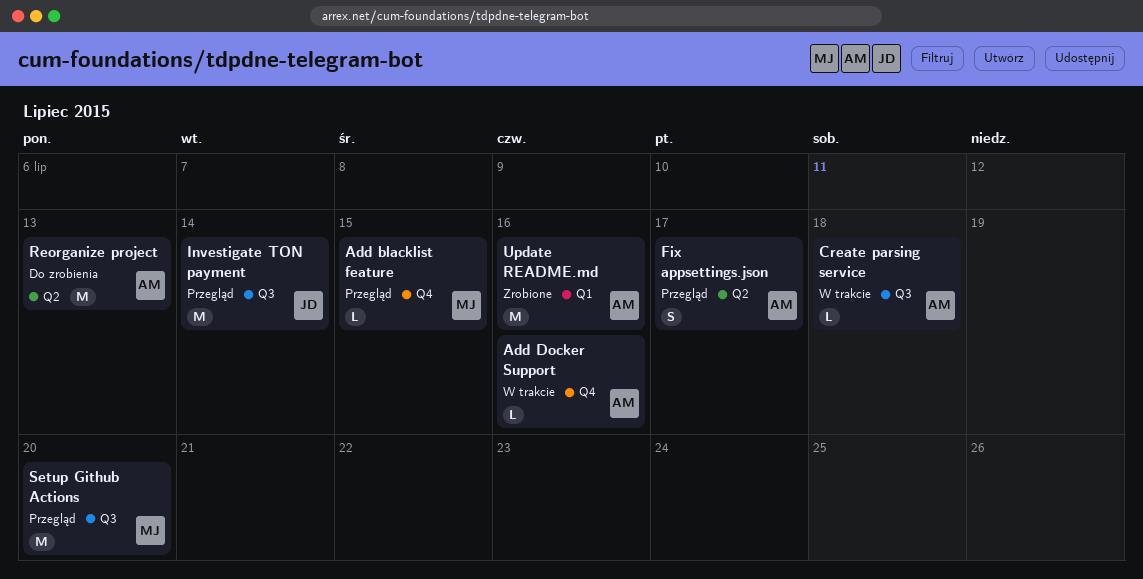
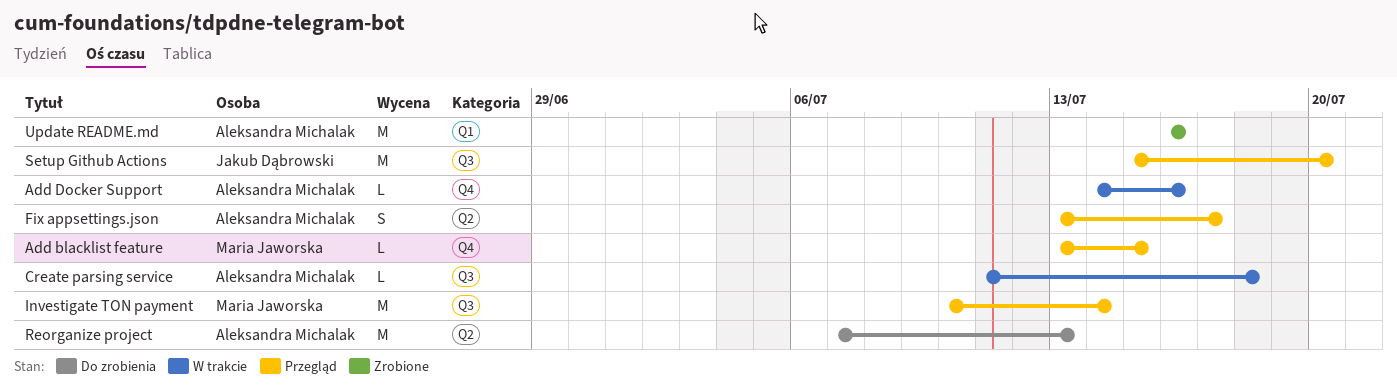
Investigate TON payment, owner: Jakub Dąbrowski -> Maria Jaworska
Setup Github Actions, owner: Maria Jaworska -> Jakub Dąbrowski

